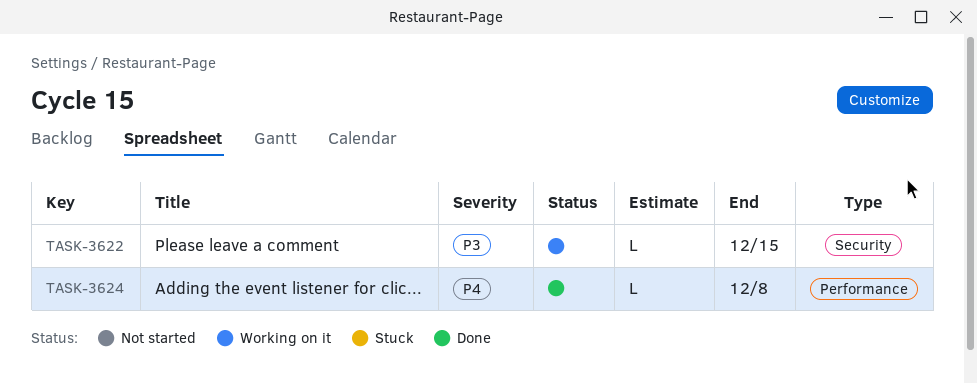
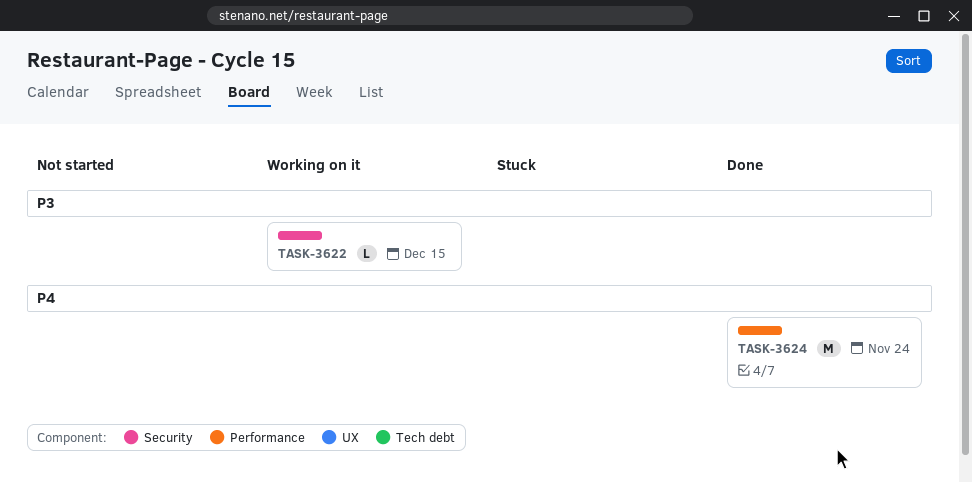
TASK-3624, estimate: L -> M
TASK-3624, due: Dec 8 -> Nov 24

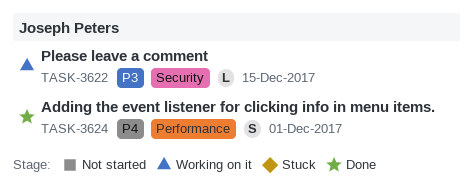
TASK-3624, estimate: M -> S
TASK-3624, due: Nov 24 -> Dec 1

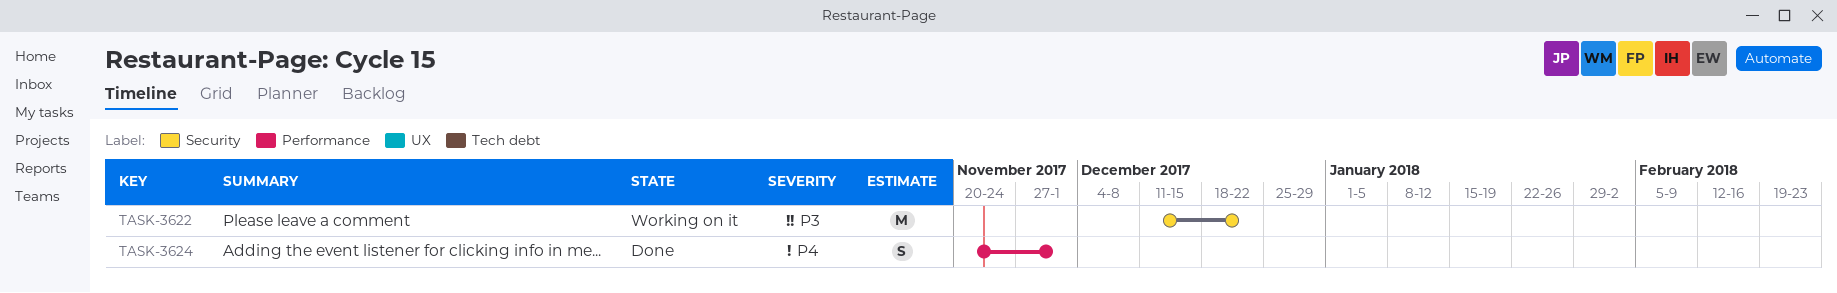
TASK-3622, estimate: L -> M
TASK-3622, due: Dec 15 -> Dec 22

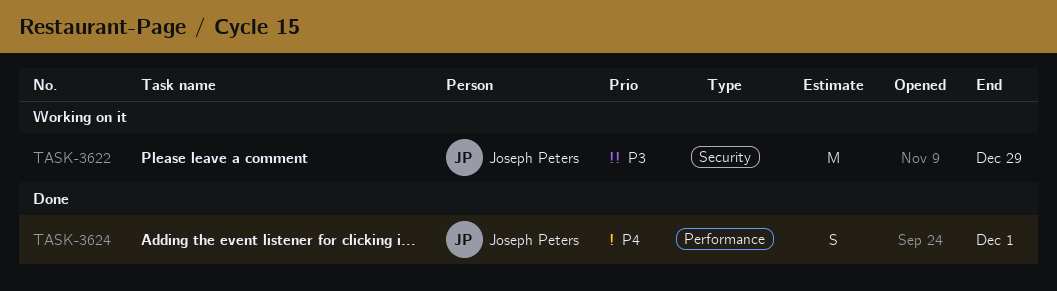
TASK-3622, due: Dec 22 -> Dec 29

